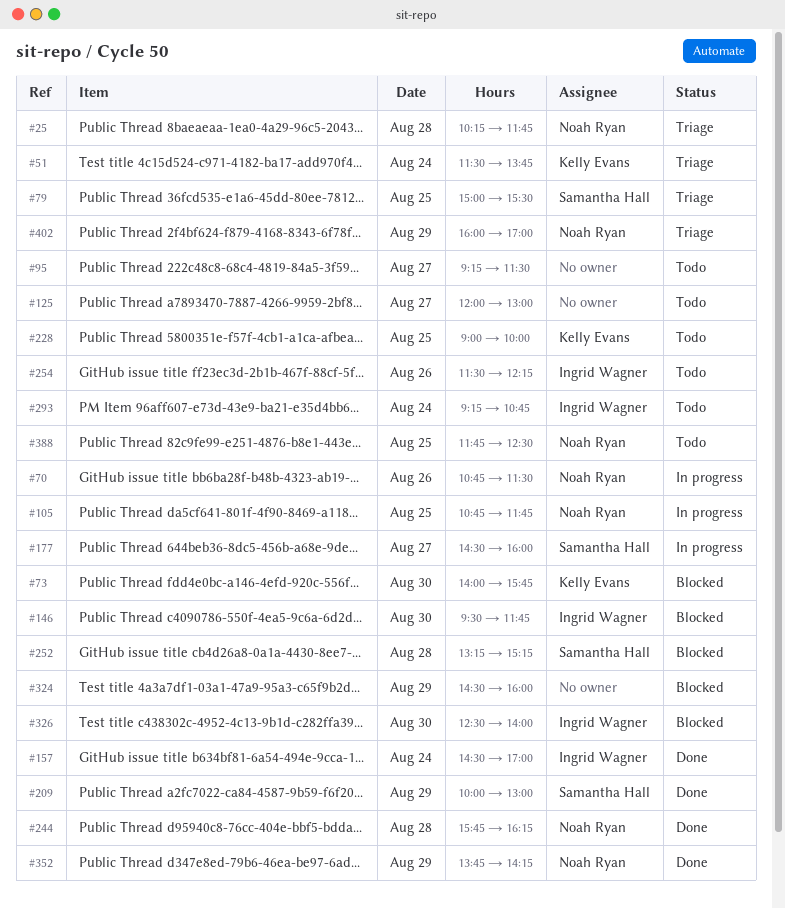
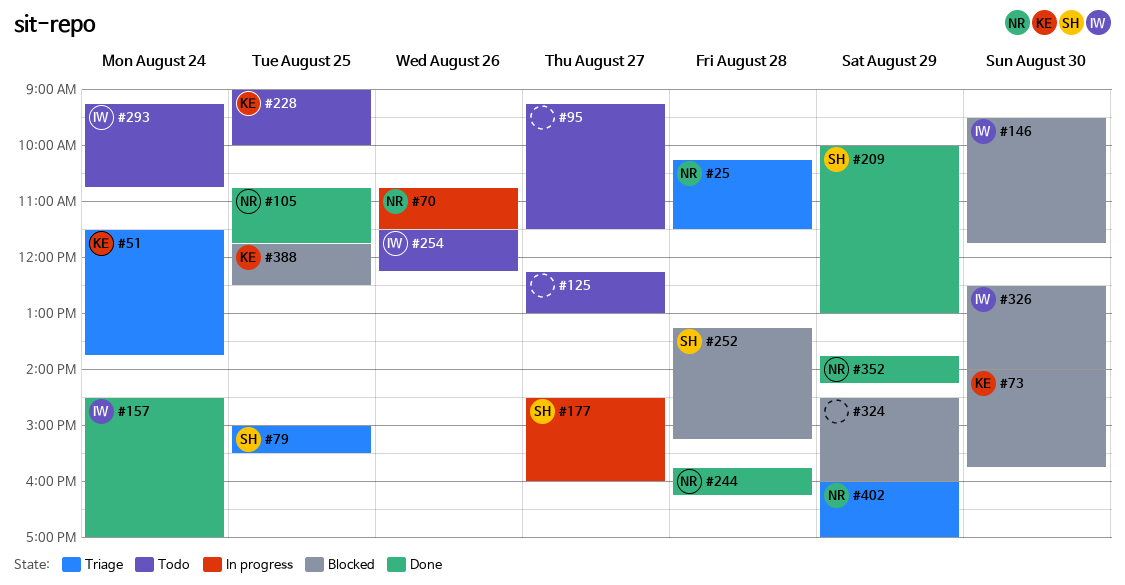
#25, ends: 11:45 -> 11:30
#105, status: In progress -> Done
#125, begins: 12:00 -> 12:15
#388, status: Todo -> Blocked
#388, owner: Noah Ryan -> Kelly Evans

